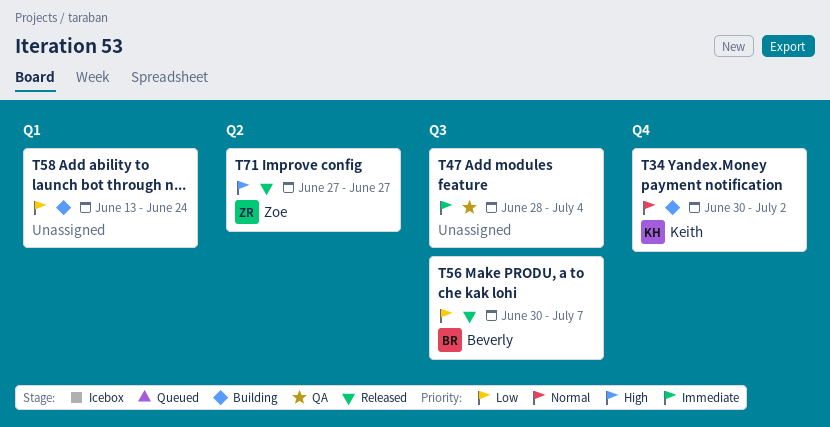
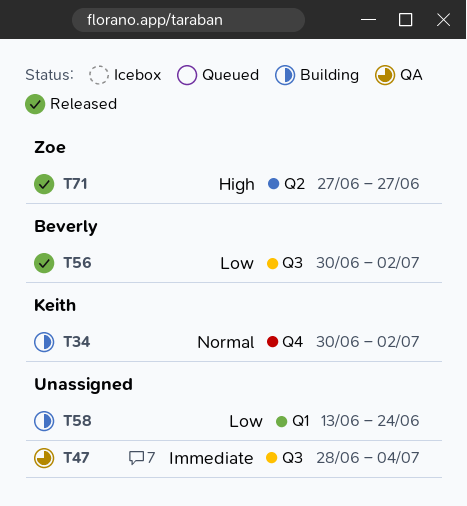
T56, due: Jul 7 -> Jul 2

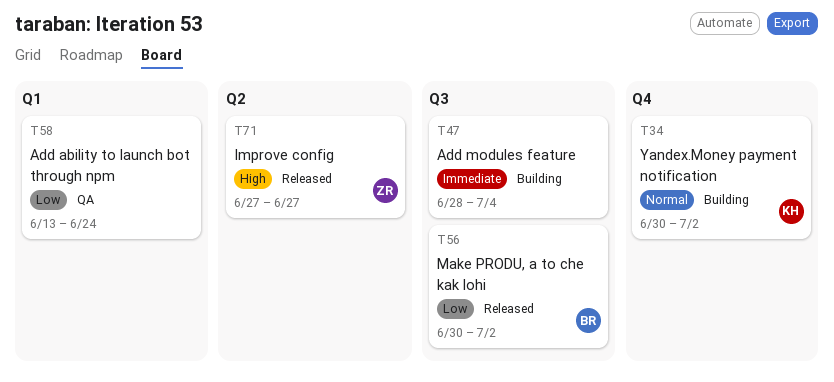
T47, status: QA -> Building
T58, status: Building -> QA

